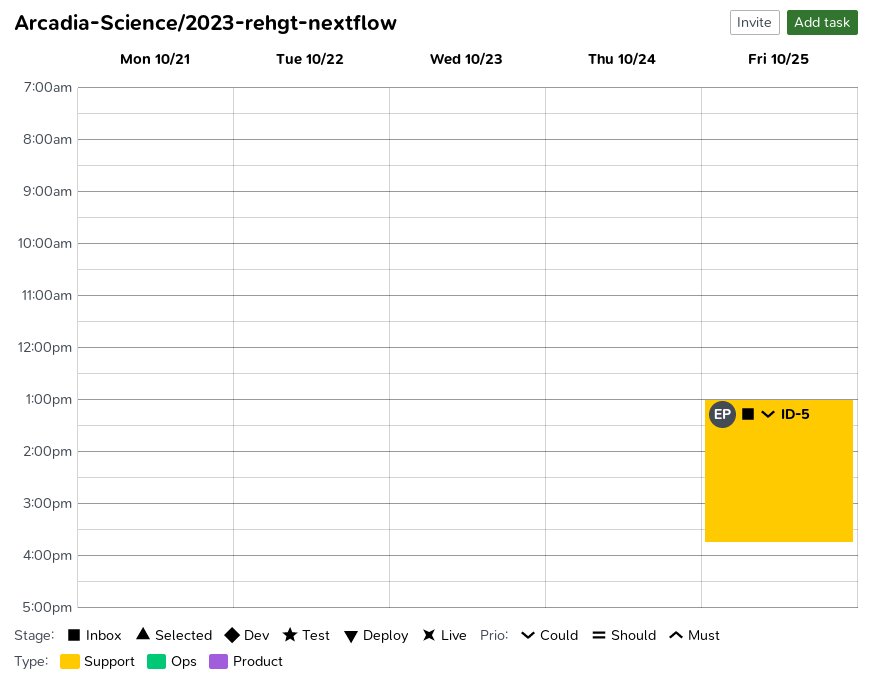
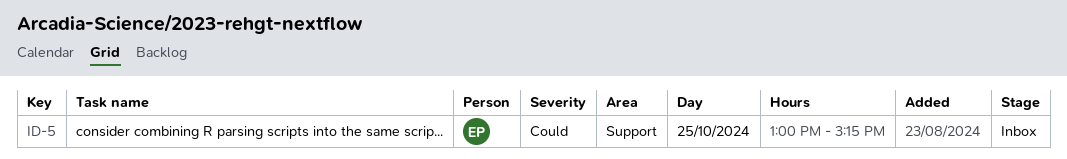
ID-5, ends: 15:45 -> 15:15

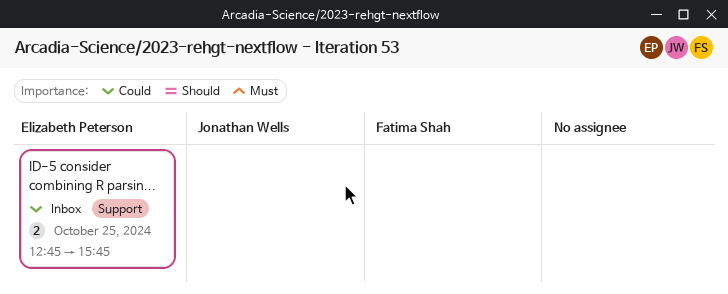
ID-5, begins: 13:00 -> 12:45
ID-5, ends: 15:15 -> 15:45

